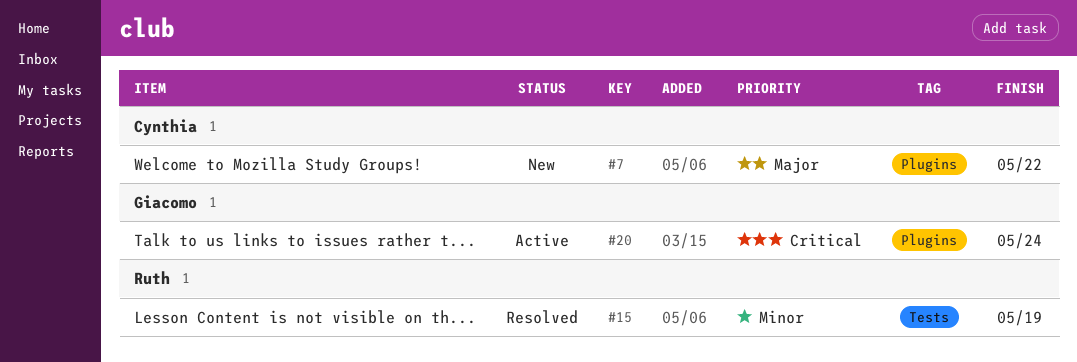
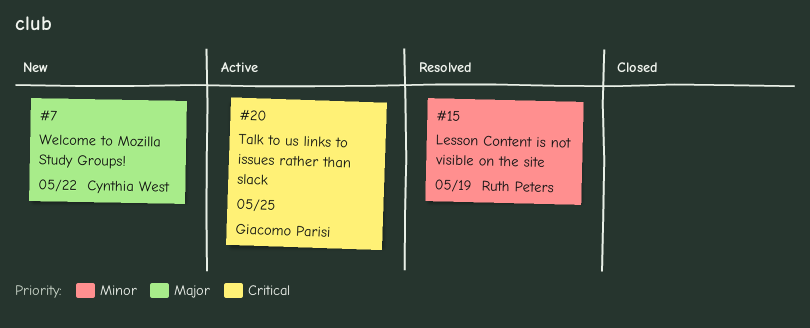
#20, due: May 24 -> May 25

